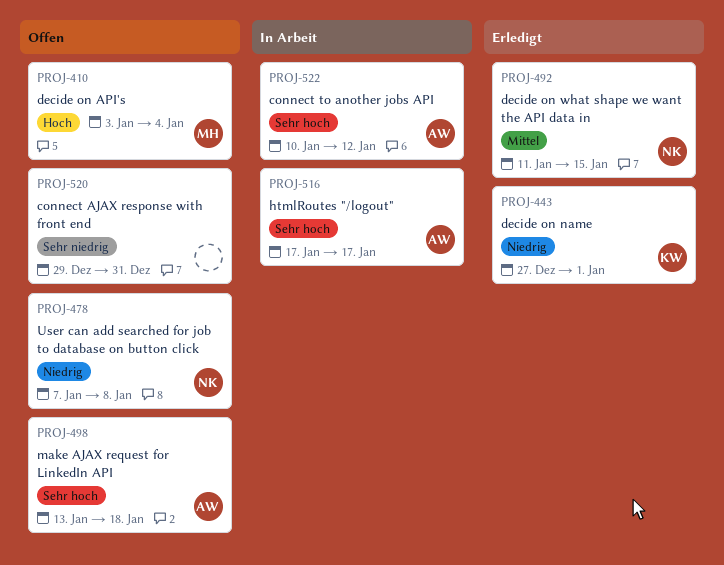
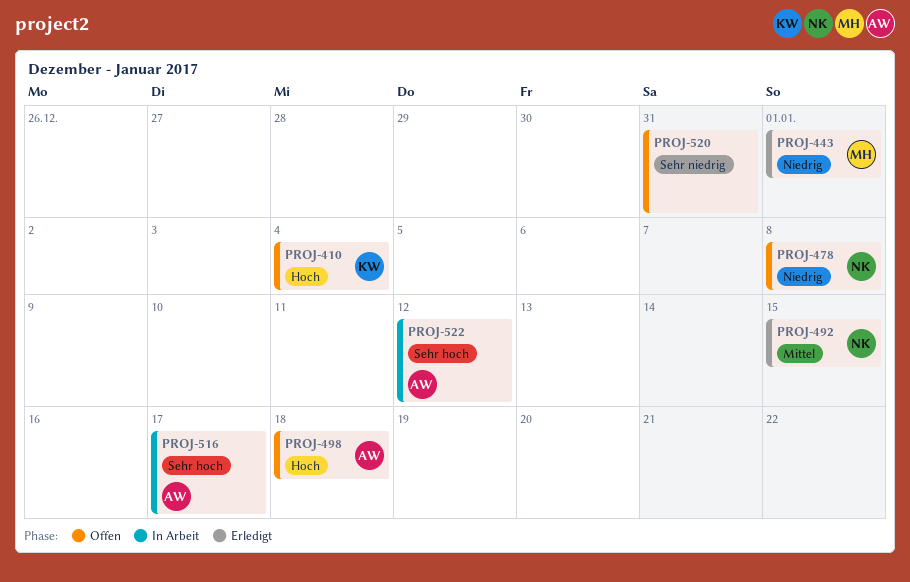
PROJ-410, owner: MH -> KW
PROJ-443, owner: KW -> MH
PROJ-498, priority: Sehr hoch -> Hoch

